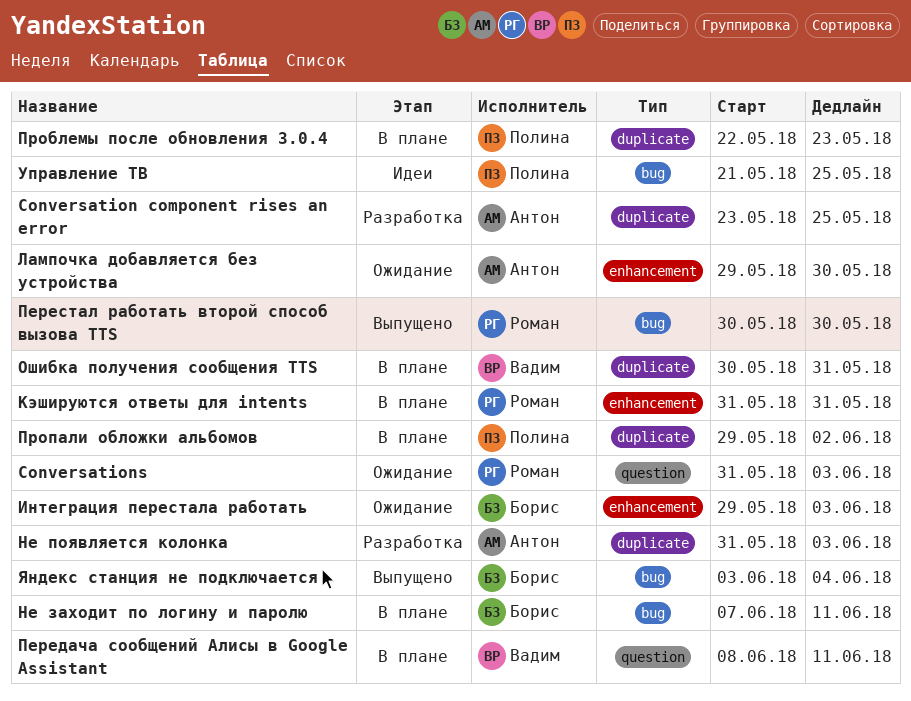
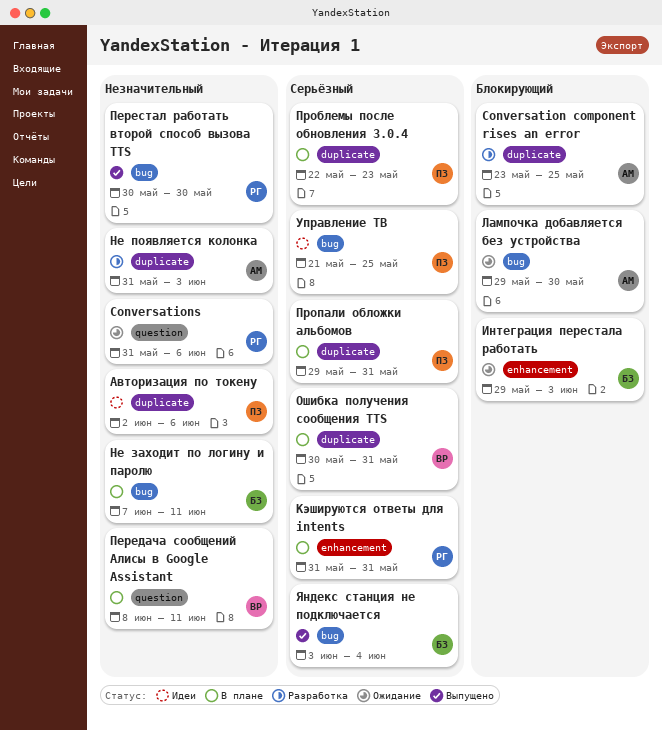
Conversations, due: Jun 3 -> Jun 6
Авторизация по токену: none -> present
Лампочка добавляется без устройства, label: enhancement -> bug
Пропали обложки альбомов, due: Jun 2 -> May 31

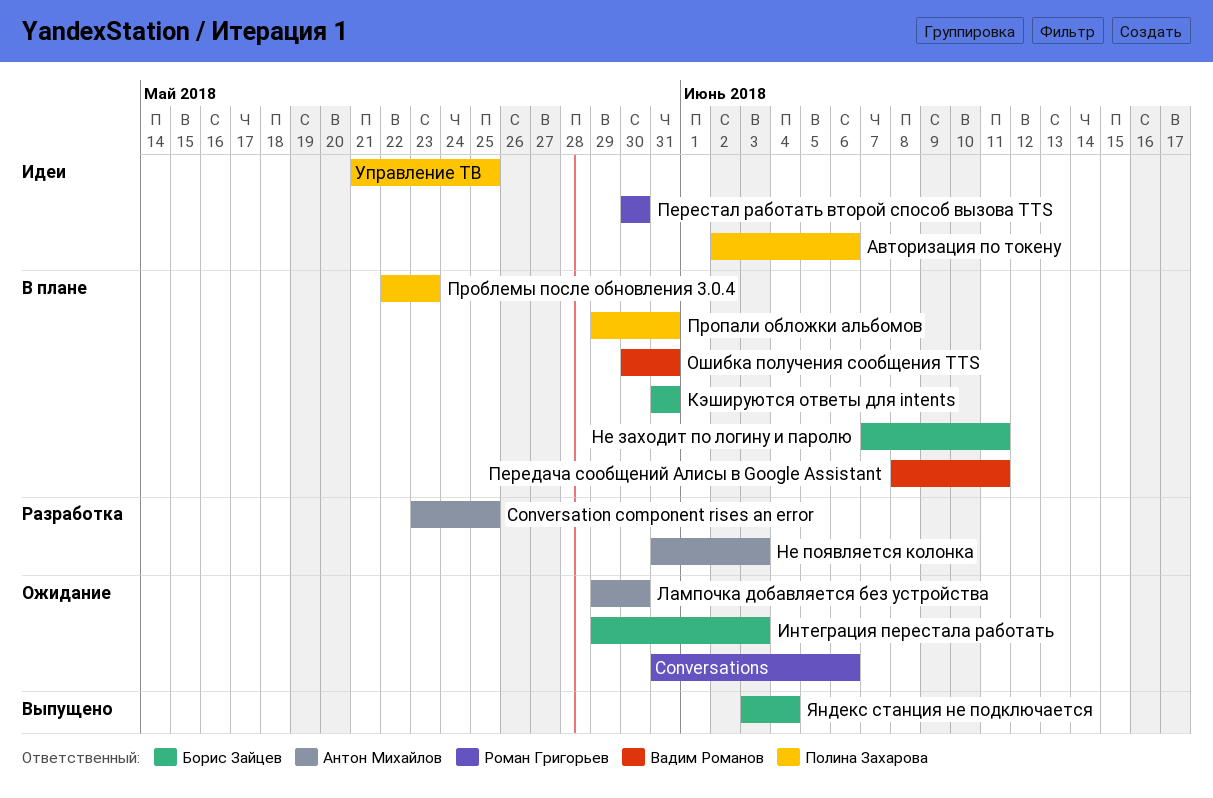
Кэшируются ответы для intents, owner: Роман Григорьев -> Борис Зайцев
Перестал работать второй способ вызова TTS, status: Выпущено -> Идеи

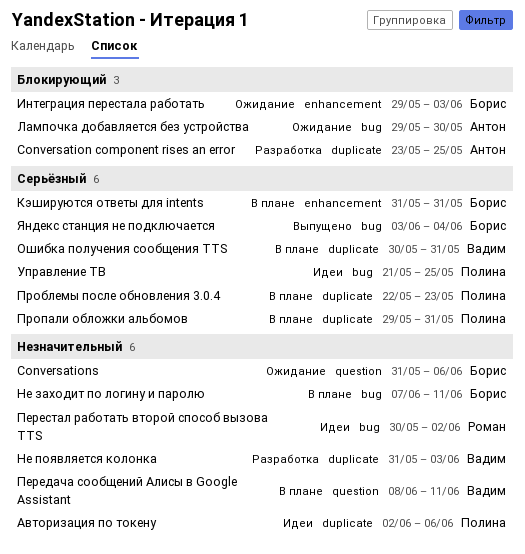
Conversations, owner: Роман Григорьев -> Борис Зайцев
Не появляется колонка, owner: Антон Михайлов -> Вадим Романов
Перестал работать второй способ вызова TTS, due: May 30 -> Jun 2

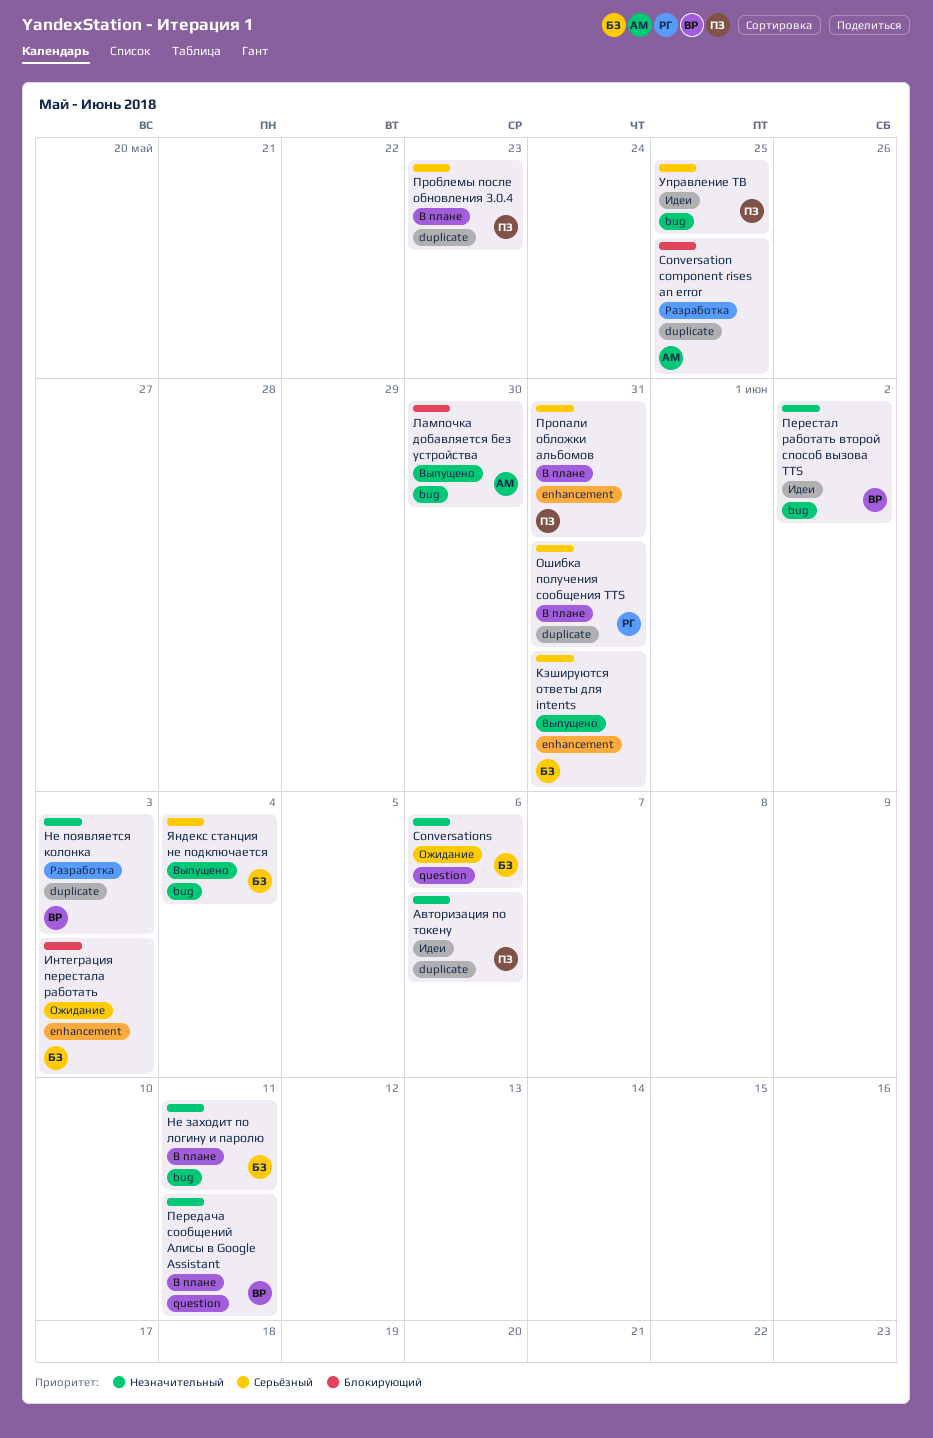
Кэшируются ответы для intents, status: В плане -> Выпущено
Лампочка добавляется без устройства, status: Ожидание -> Выпущено
Ошибка получения сообщения TTS, owner: Вадим -> Роман
Перестал работать второй способ вызова TTS, owner: Роман -> Вадим
Пропали обложки альбомов, label: duplicate -> enhancement

